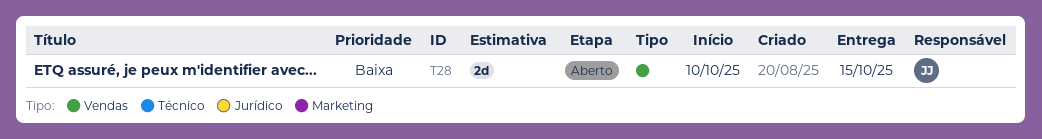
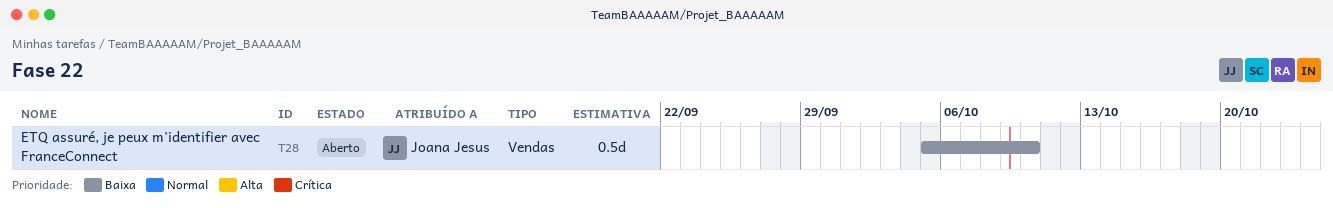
T28, estimate: 2d -> 0.5d
T28, start: Oct 10 -> Oct 5
T28, due: Oct 15 -> Oct 10

